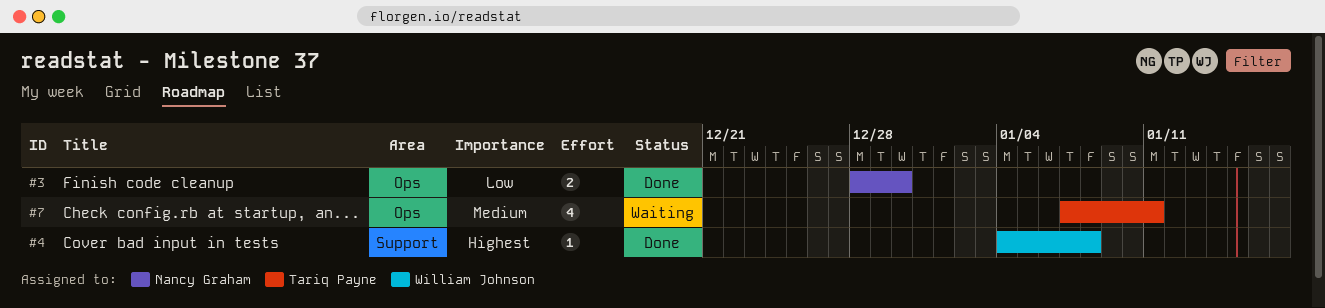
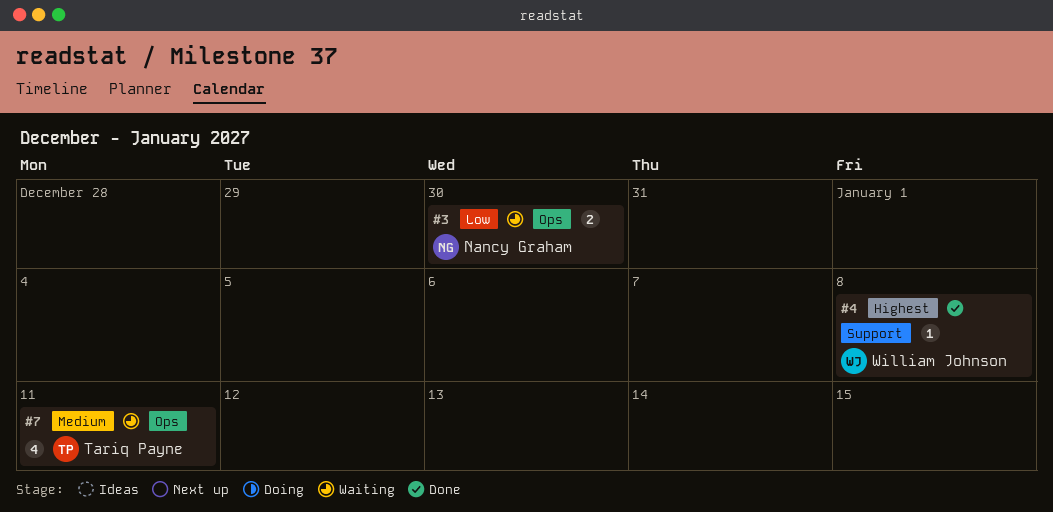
#3, status: Done -> Waiting

